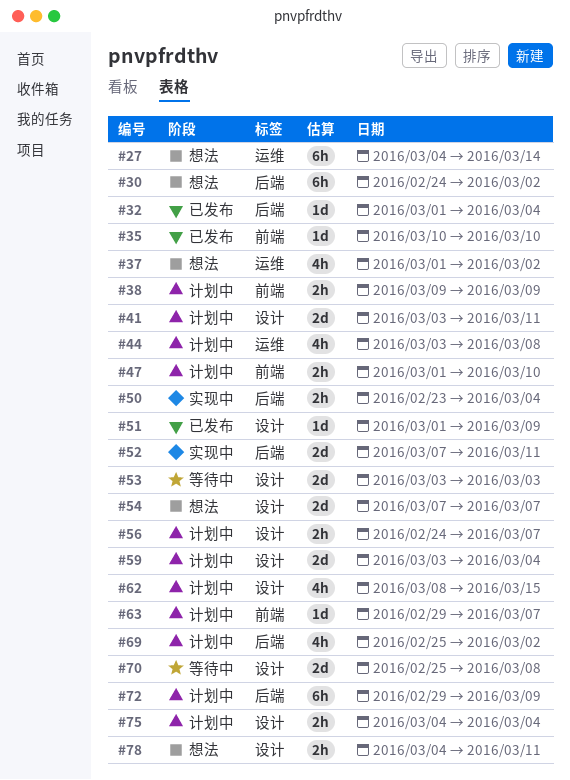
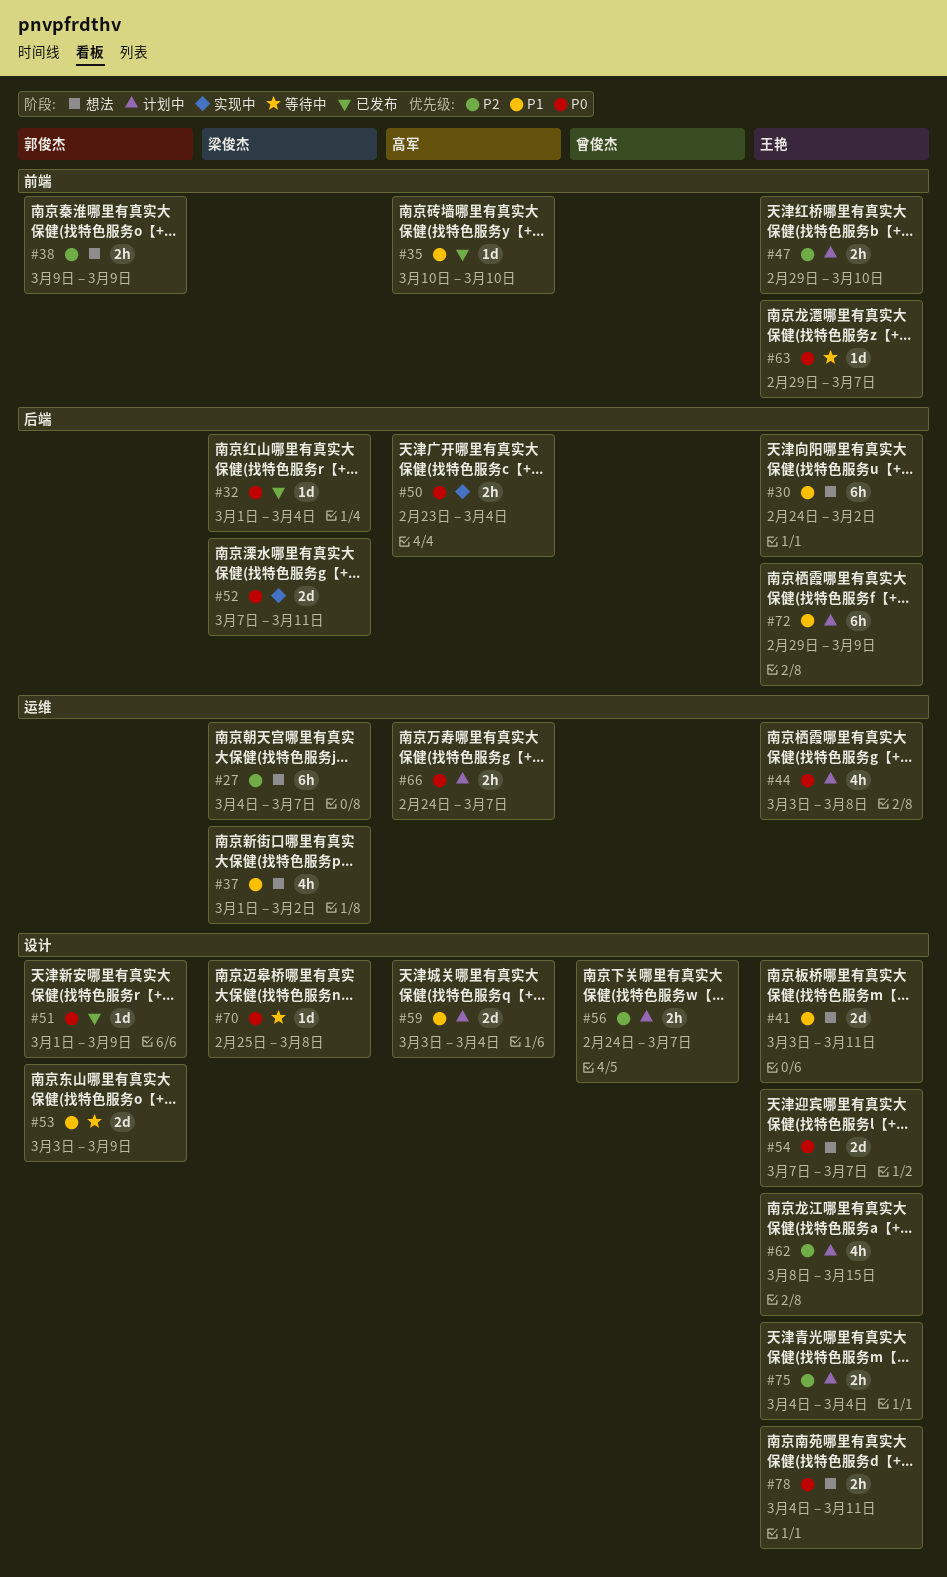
#27, due: Mar 14 -> Mar 7
#38, status: 计划中 -> 想法
#41, status: 计划中 -> 想法
#47, start: Mar 1 -> Feb 29
#53, due: Mar 3 -> Mar 9
#63, status: 计划中 -> 等待中
#66: none -> present
#69: present -> none
#70, estimate: 2d -> 1d

